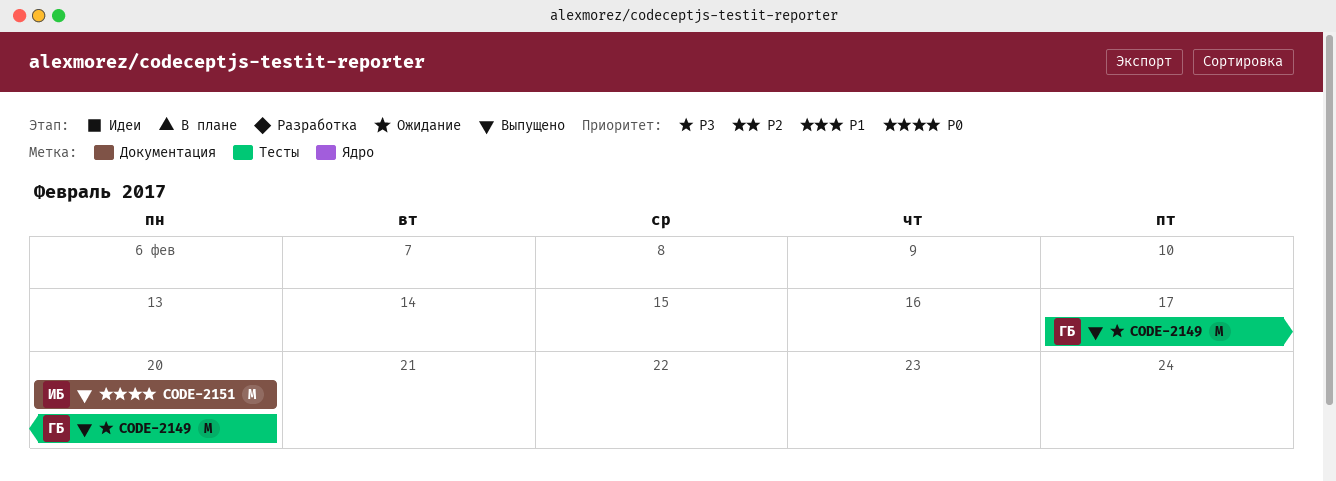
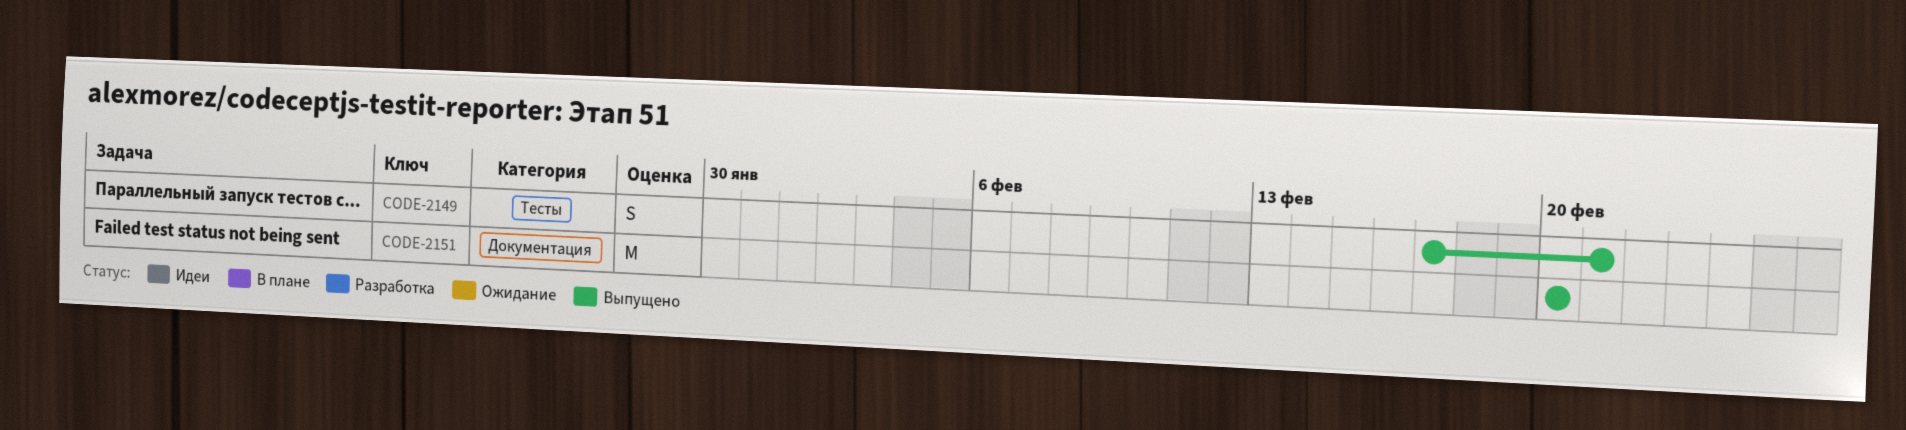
CODE-2149, estimate: M -> S
CODE-2149, due: Feb 20 -> Feb 21

